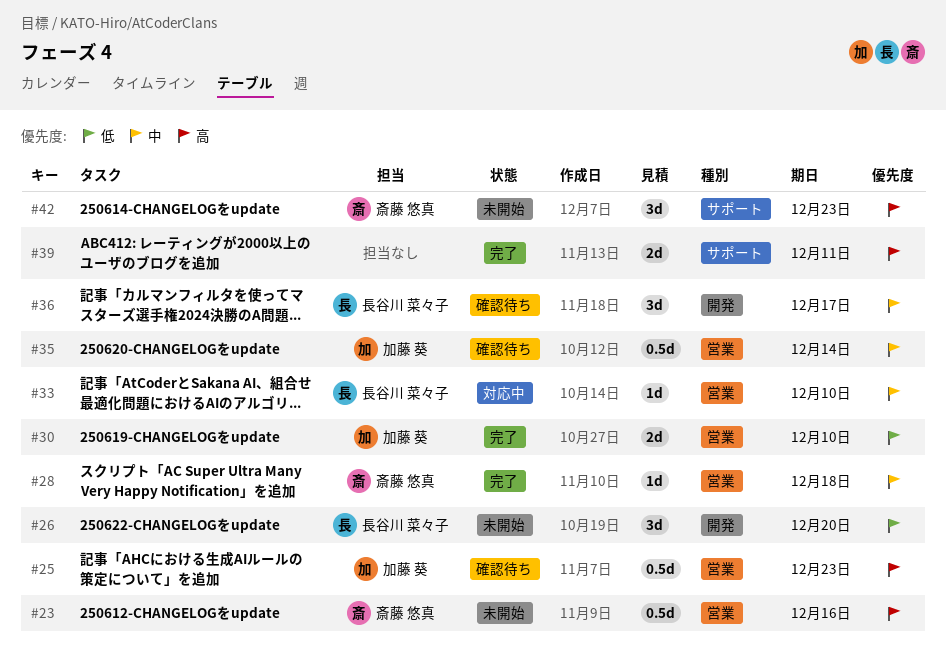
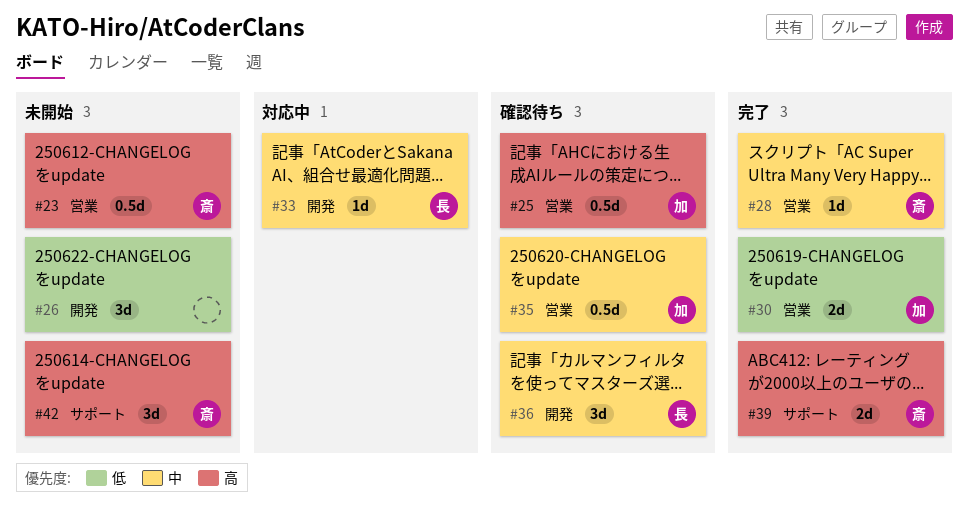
#26, owner: 長谷川 菜々子 -> none
#33, label: 営業 -> 開発
#39, owner: none -> 斎藤 悠真

